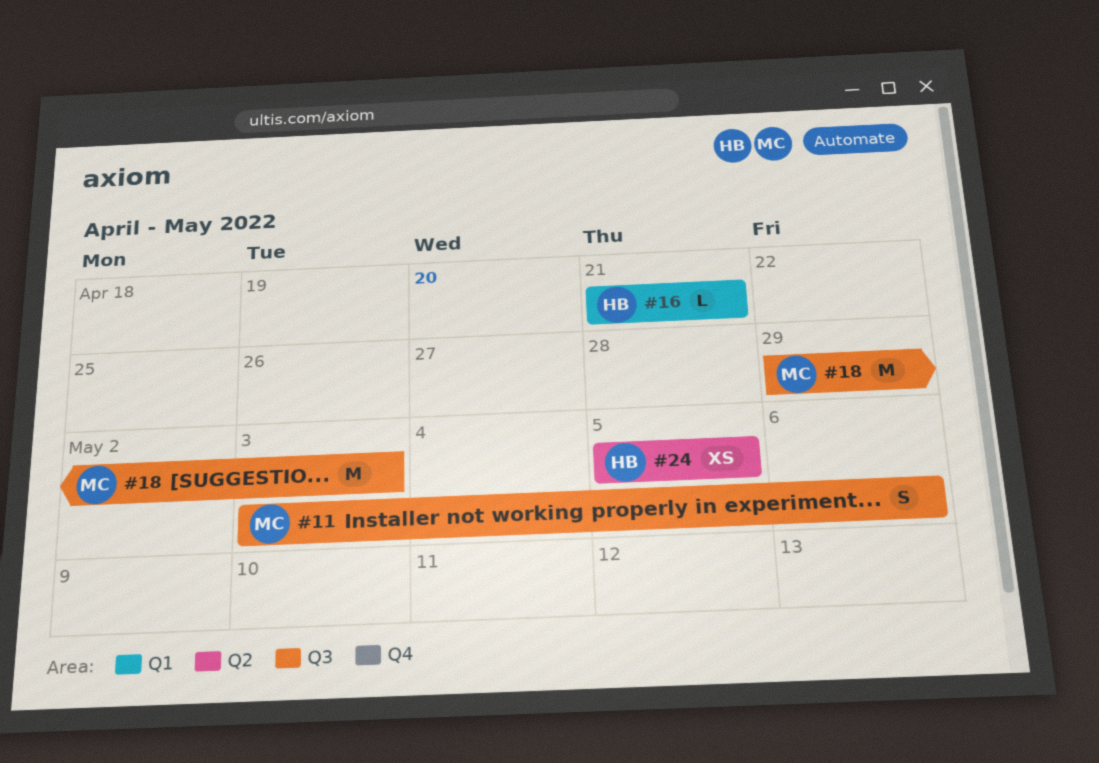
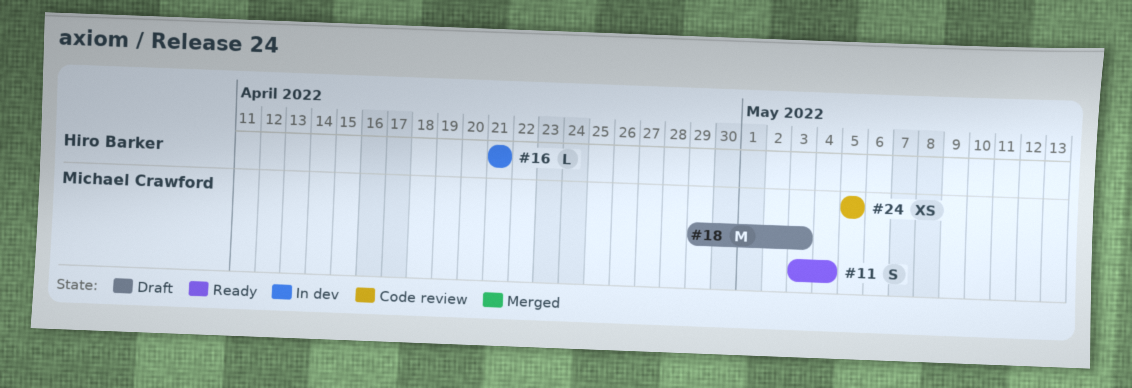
#11, due: May 6 -> May 4
#24, owner: Hiro Barker -> Michael Crawford

